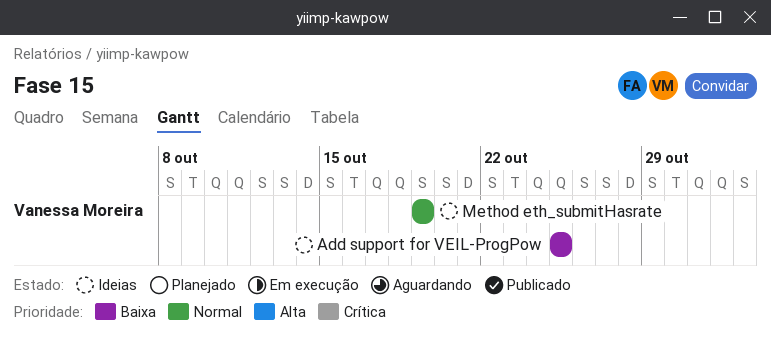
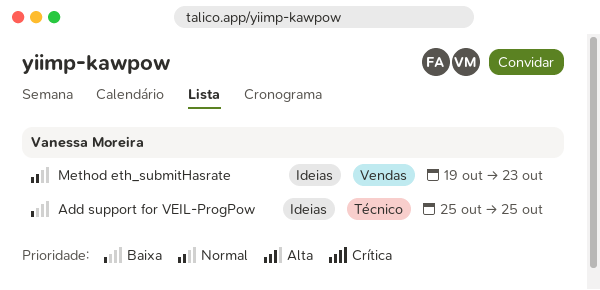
Method eth_submitHasrate, due: Oct 19 -> Oct 23

